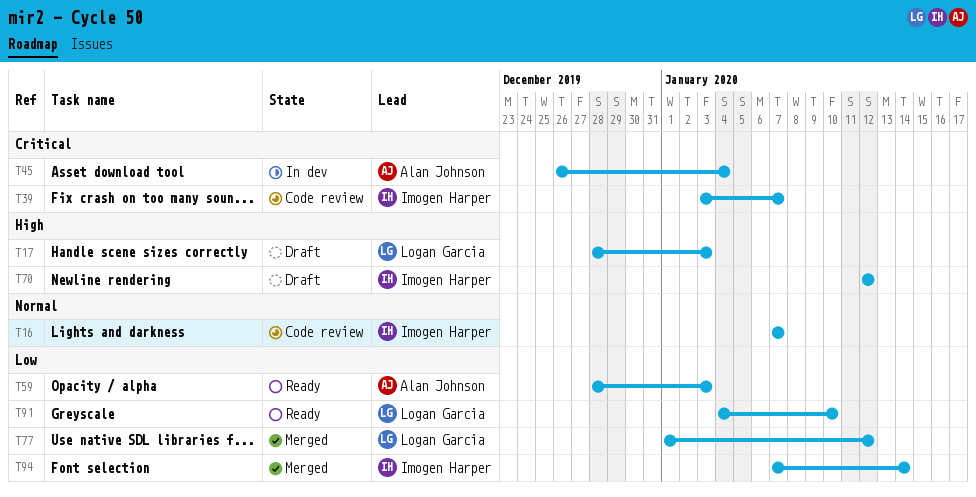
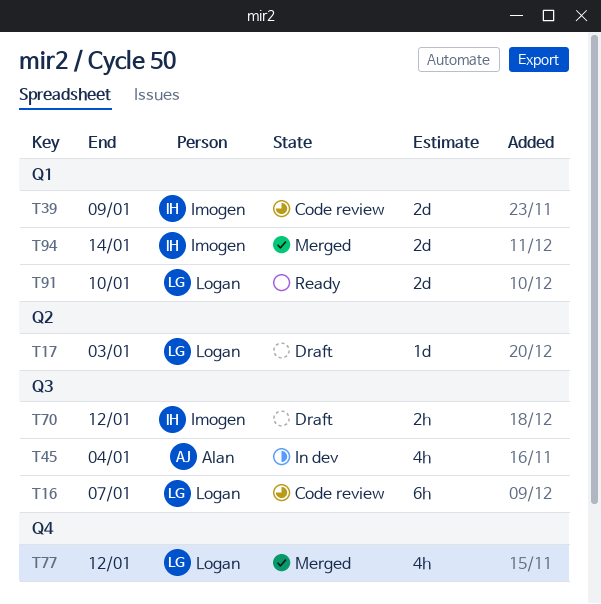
T16, owner: Imogen Harper -> Logan Garcia
T39, due: Jan 7 -> Jan 9
T59: present -> none

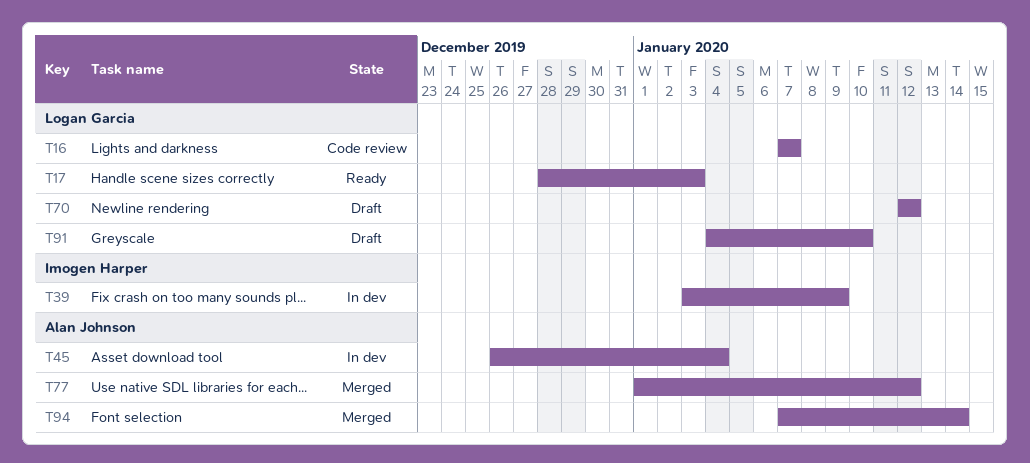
T17, status: Draft -> Ready
T39, status: Code review -> In dev
T70, owner: Imogen Harper -> Logan Garcia
T77, owner: Logan Garcia -> Alan Johnson
T91, status: Ready -> Draft
T94, owner: Imogen Harper -> Alan Johnson

